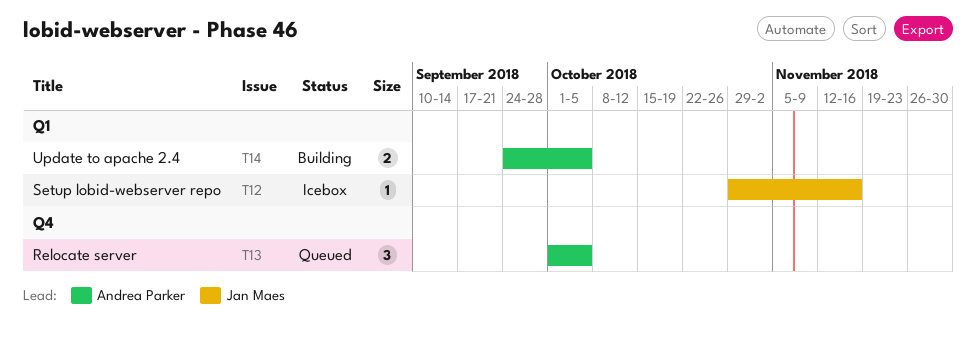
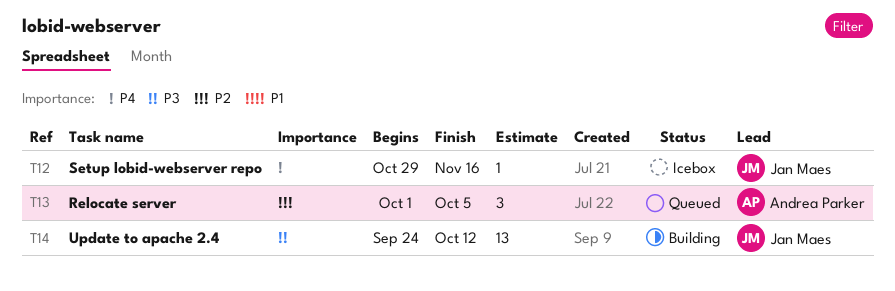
T14, owner: Andrea Parker -> Jan Maes
T14, estimate: 2 -> 13
T14, due: Oct 5 -> Oct 12

